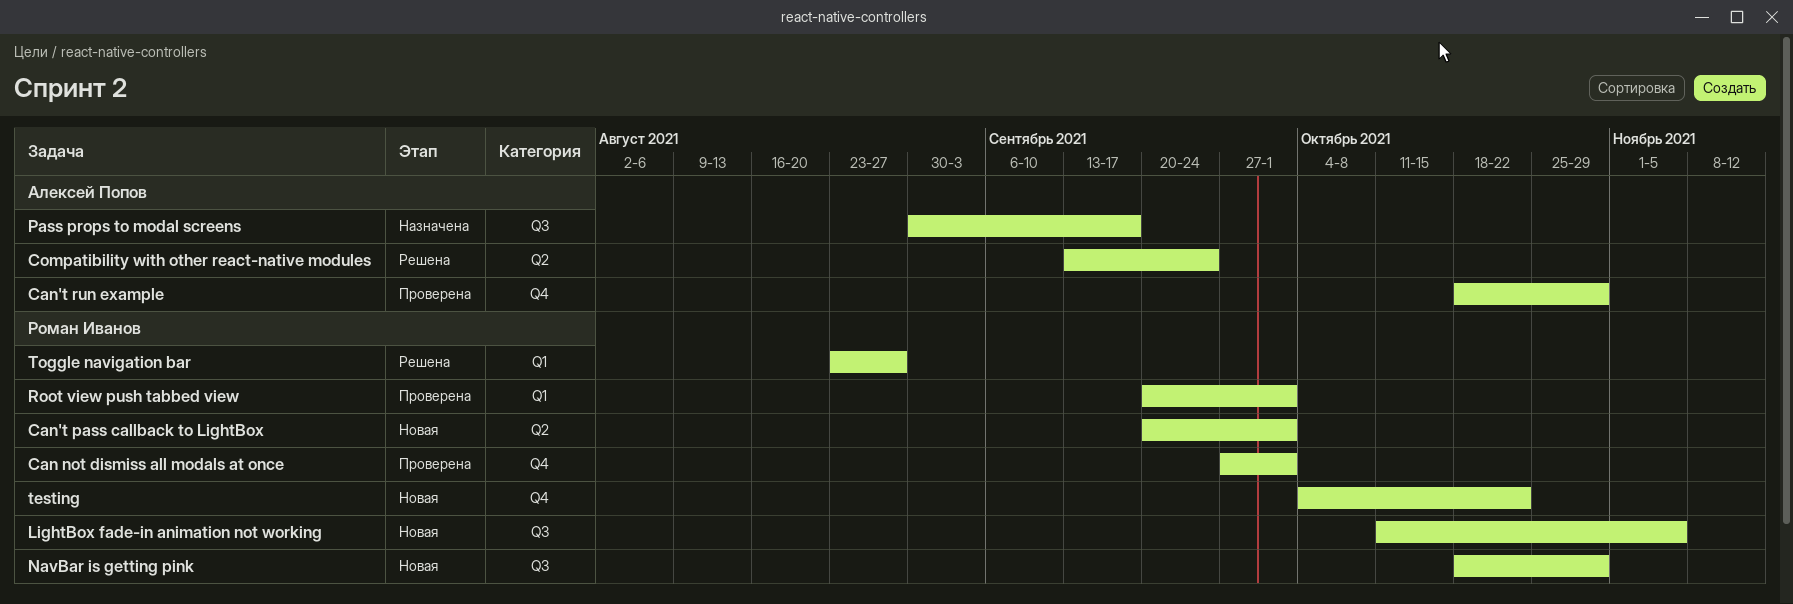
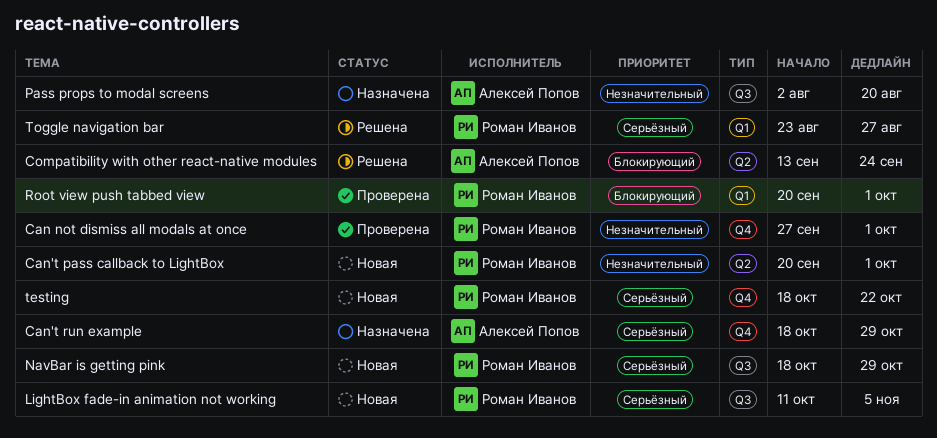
Can't run example, status: Проверена -> Назначена
Pass props to modal screens, start: Aug 30 -> Aug 2
Pass props to modal screens, due: Sep 17 -> Aug 20
testing, start: Oct 4 -> Oct 18

